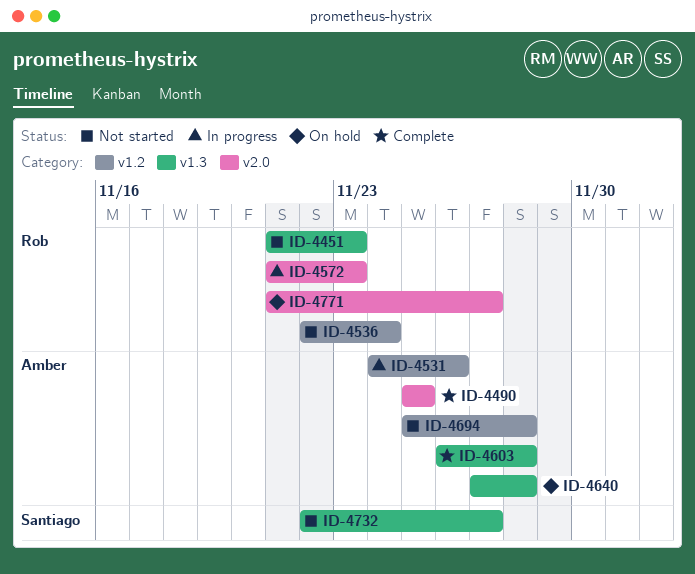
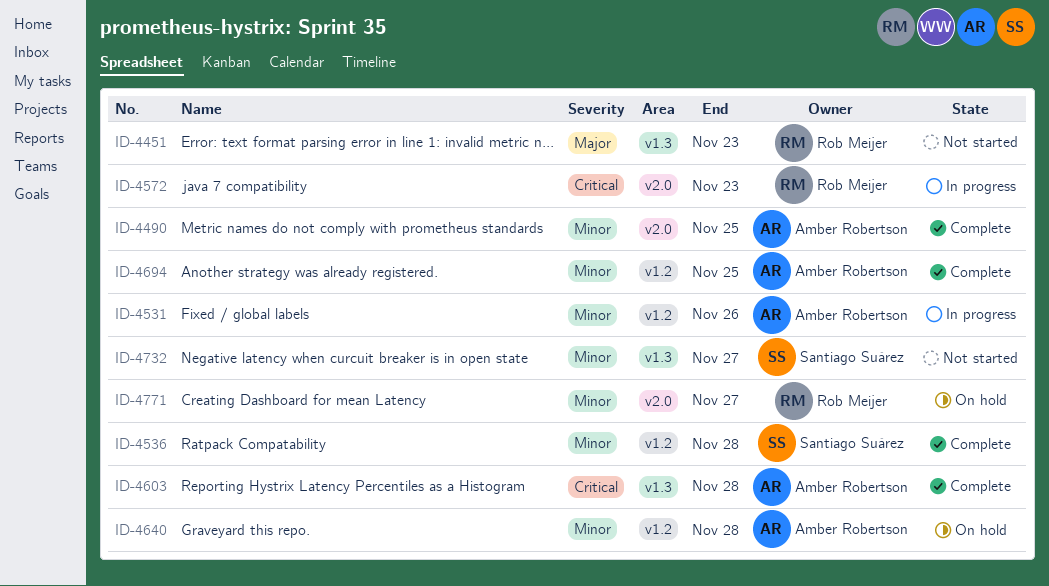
ID-4536, status: Not started -> Complete
ID-4536, owner: Rob Meijer -> Santiago Suárez
ID-4536, due: Nov 24 -> Nov 28
ID-4640, label: v1.3 -> v1.2
ID-4694, status: Not started -> Complete
ID-4694, due: Nov 28 -> Nov 25

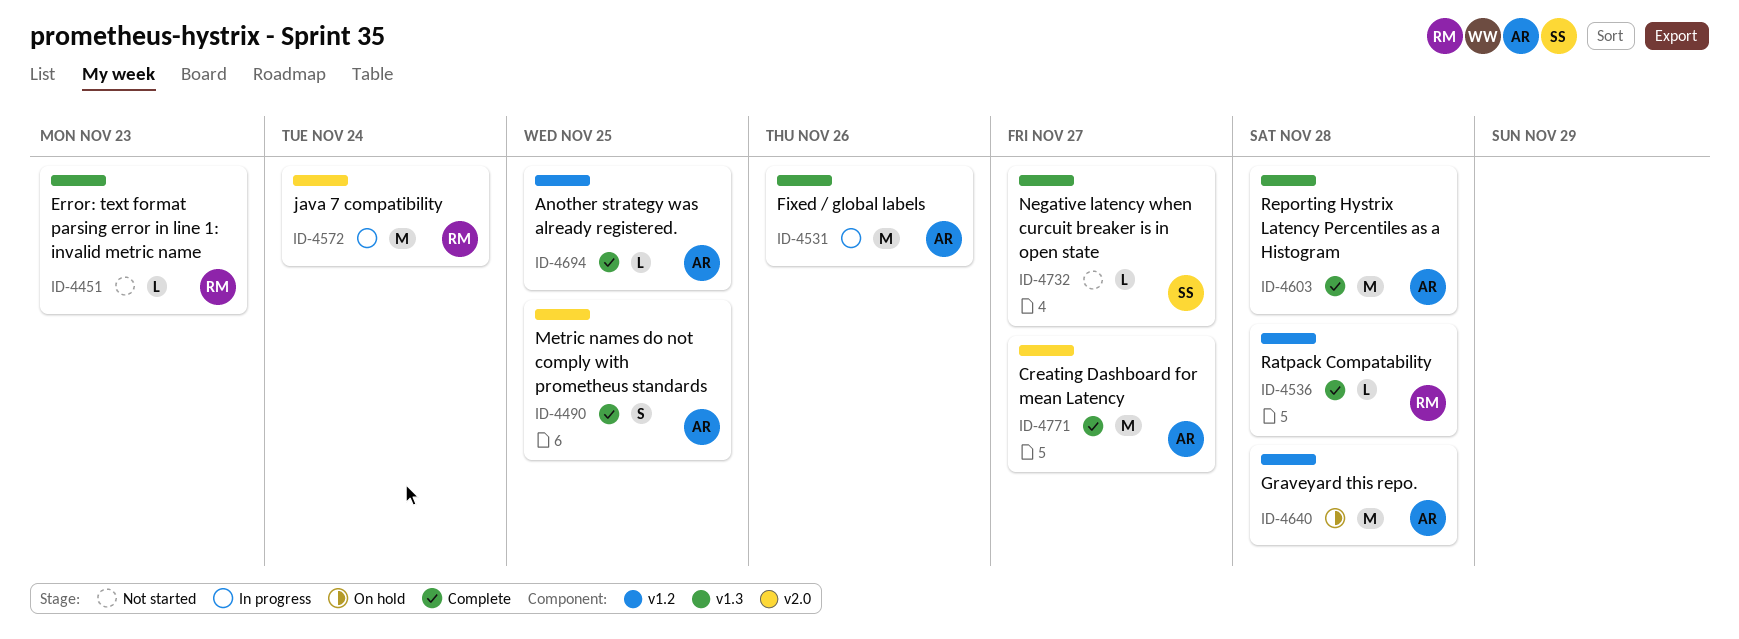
ID-4531, label: v1.2 -> v1.3
ID-4536, owner: Santiago Suárez -> Rob Meijer
ID-4572, due: Nov 23 -> Nov 24
ID-4771, status: On hold -> Complete
ID-4771, owner: Rob Meijer -> Amber Robertson

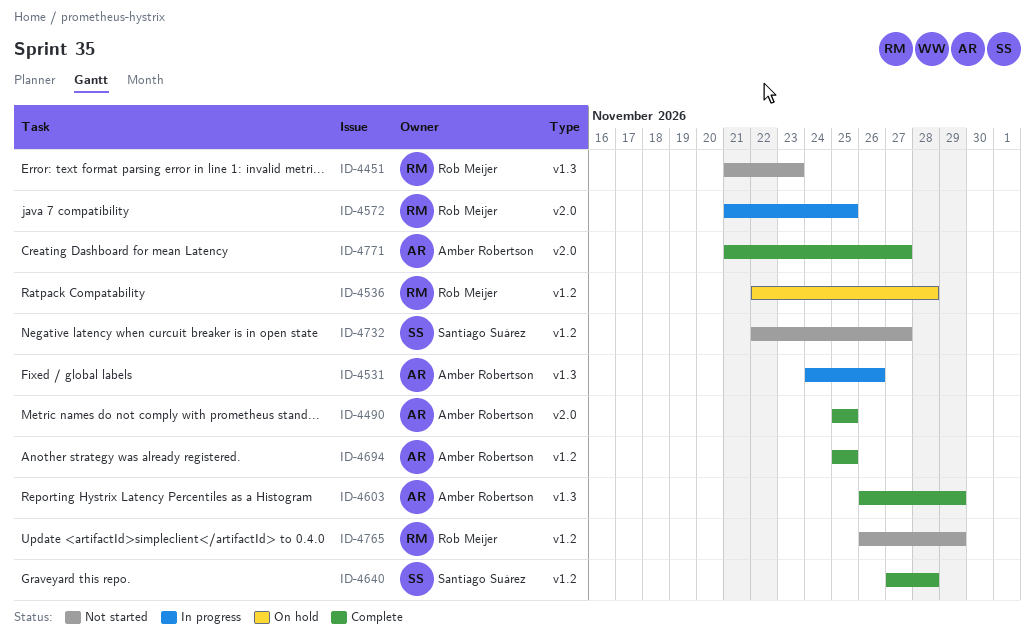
ID-4536, status: Complete -> On hold
ID-4572, due: Nov 24 -> Nov 25
ID-4603, due: Nov 28 -> Nov 29
ID-4640, status: On hold -> Complete
ID-4640, owner: Amber Robertson -> Santiago Suárez
ID-4732, label: v1.3 -> v1.2
ID-4765: none -> present

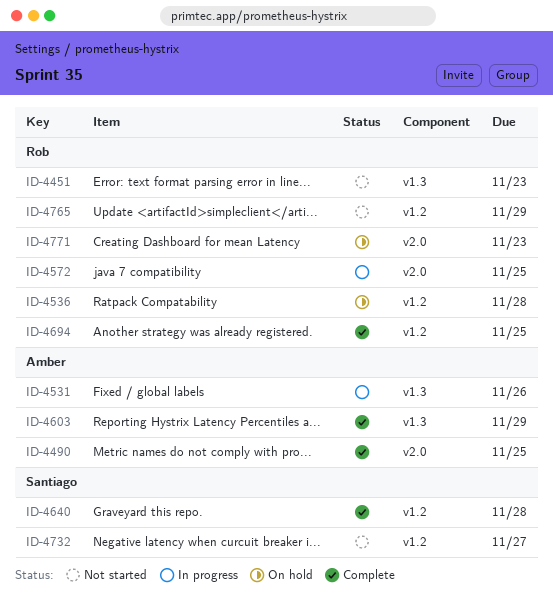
ID-4694, owner: Amber Robertson -> Rob Meijer
ID-4771, status: Complete -> On hold
ID-4771, owner: Amber Robertson -> Rob Meijer
ID-4771, due: Nov 27 -> Nov 23

